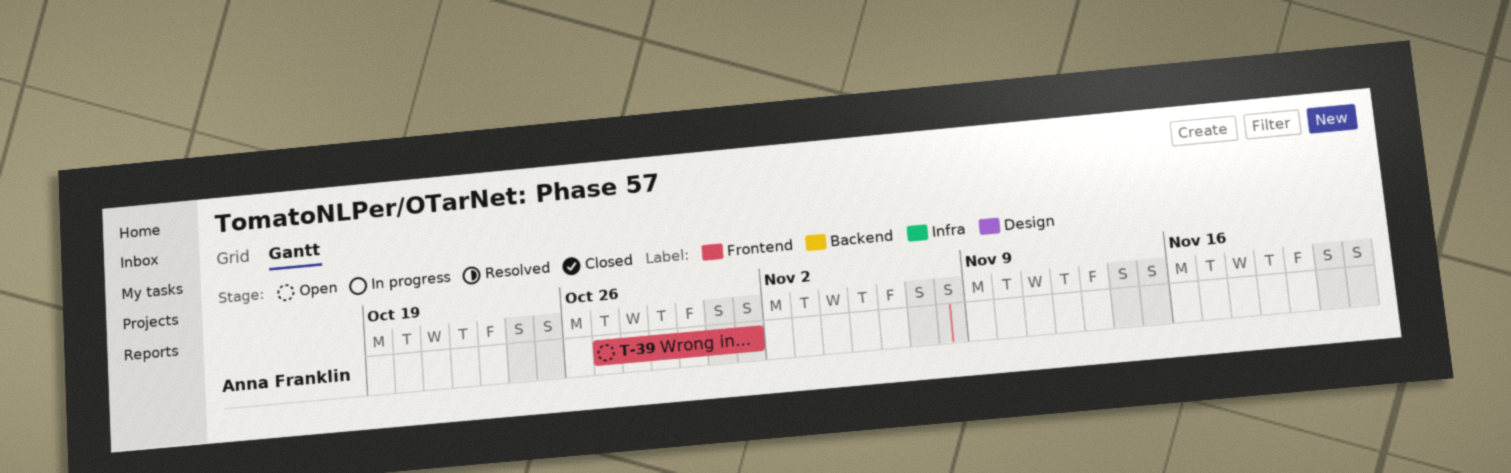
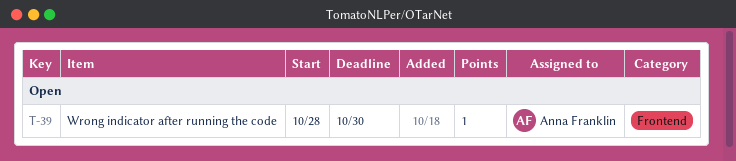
T-39, start: Oct 27 -> Oct 28
T-39, due: Nov 1 -> Oct 30

